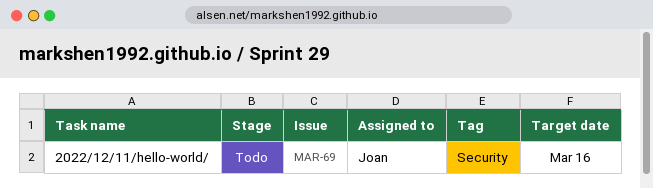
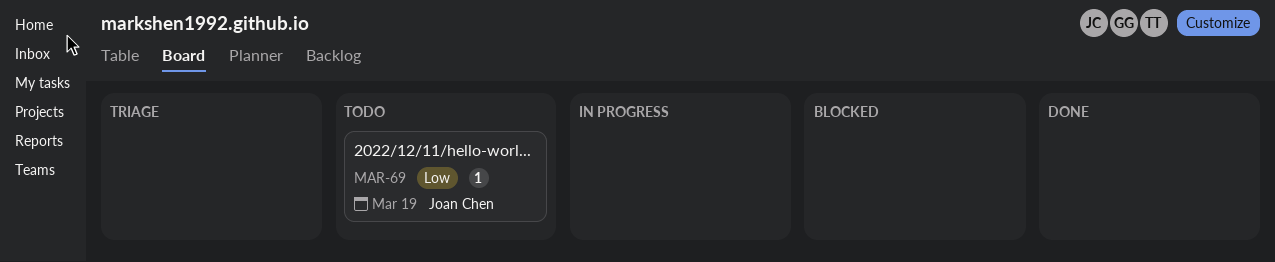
MAR-69, due: Mar 16 -> Mar 19

